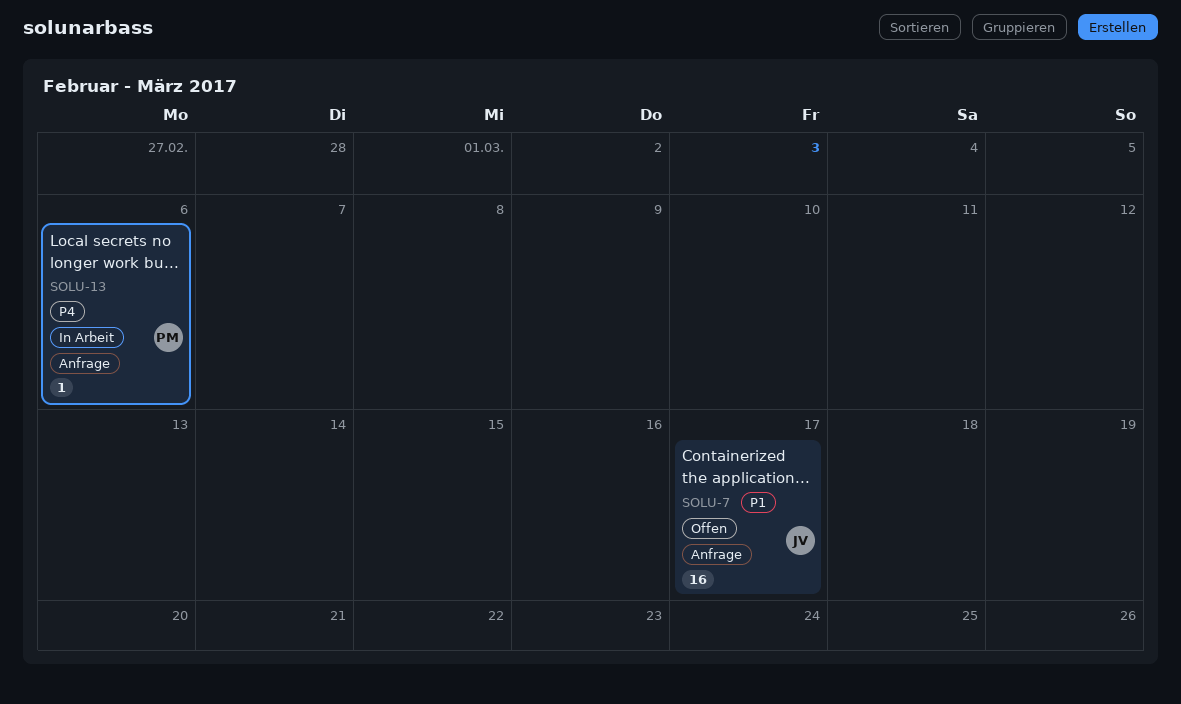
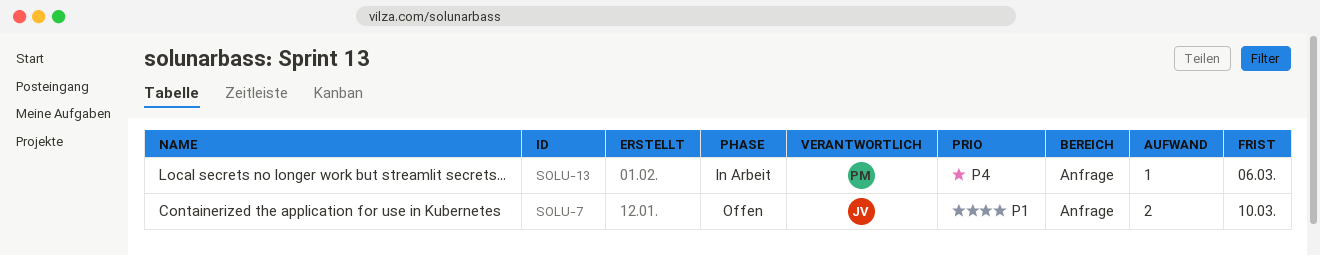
SOLU-7, estimate: 16 -> 2
SOLU-7, due: Mar 17 -> Mar 10

